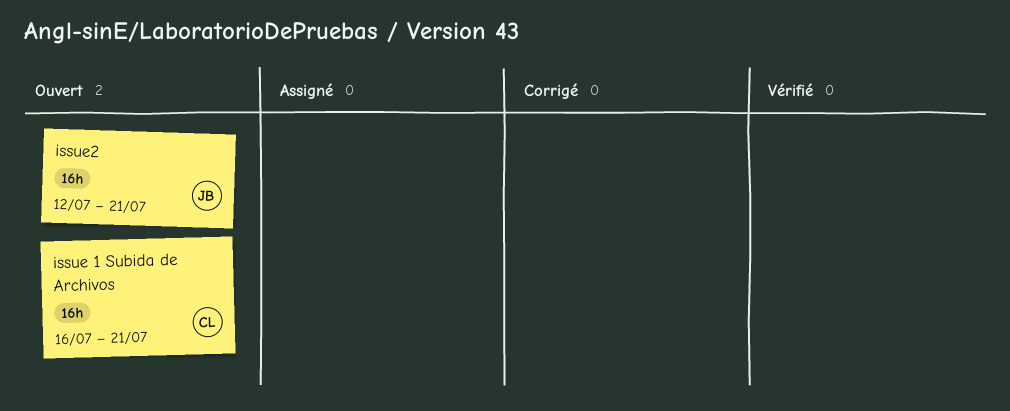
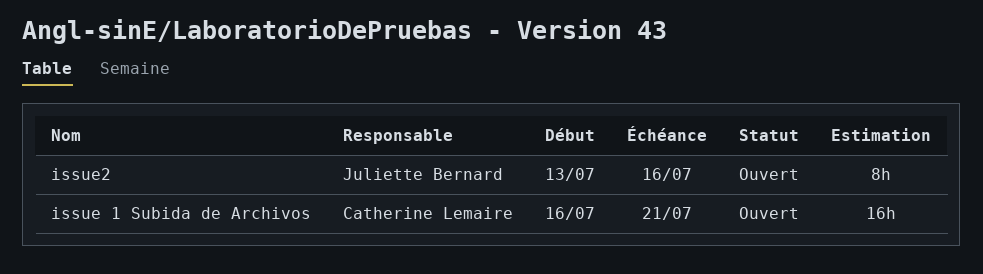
issue2, estimate: 16h -> 8h
issue2, start: Jul 12 -> Jul 13
issue2, due: Jul 21 -> Jul 16

